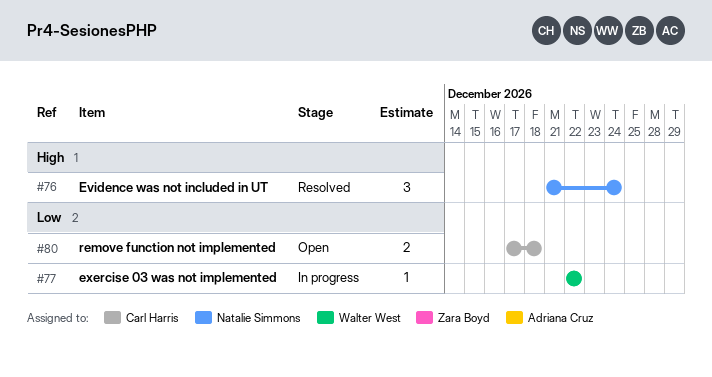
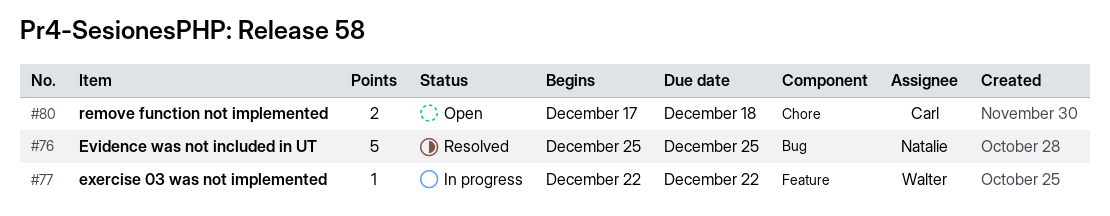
#76, estimate: 3 -> 5
#76, start: Dec 21 -> Dec 25
#76, due: Dec 24 -> Dec 25

